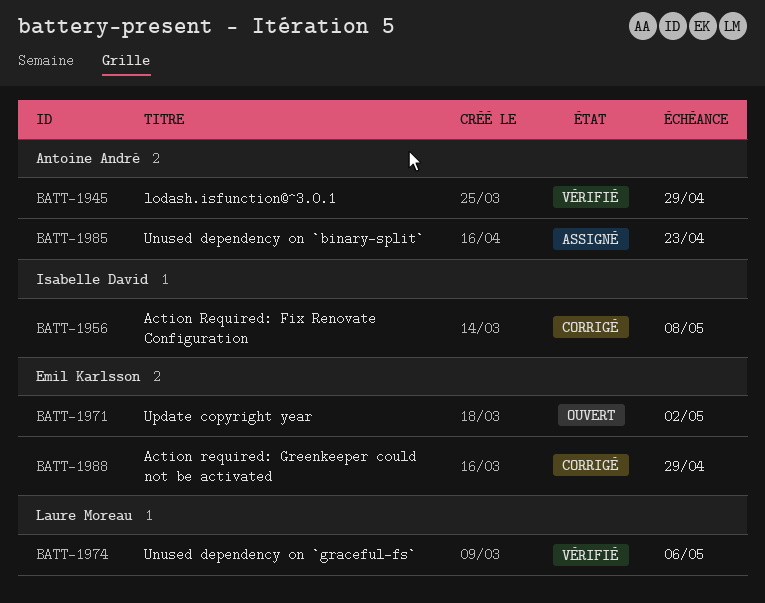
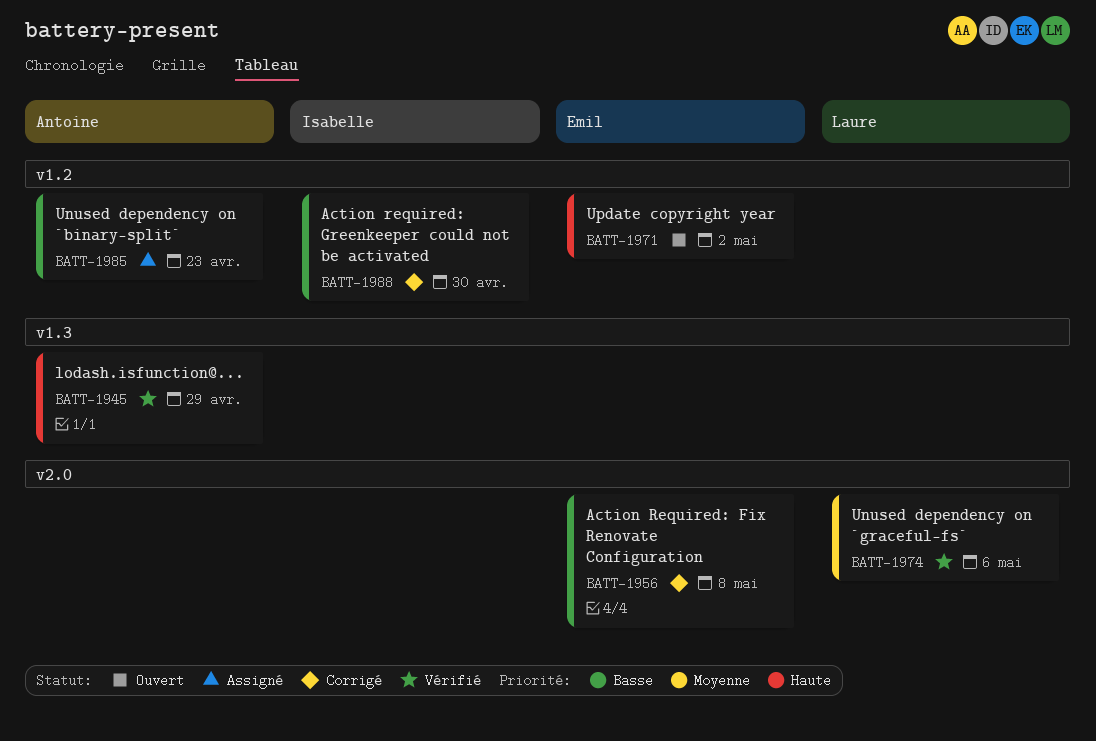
BATT-1956, owner: Isabelle David -> Emil Karlsson
BATT-1988, owner: Emil Karlsson -> Isabelle David
BATT-1988, due: Apr 29 -> Apr 30

